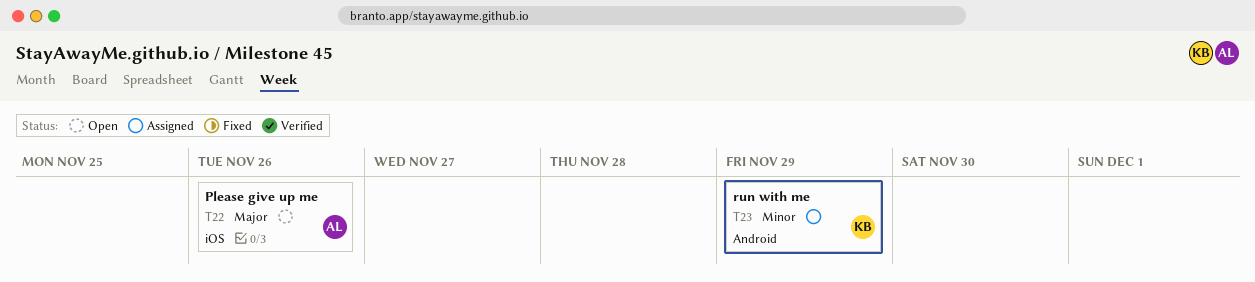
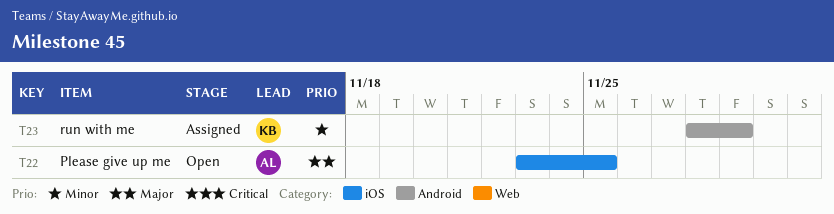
T22, due: Nov 26 -> Nov 25

